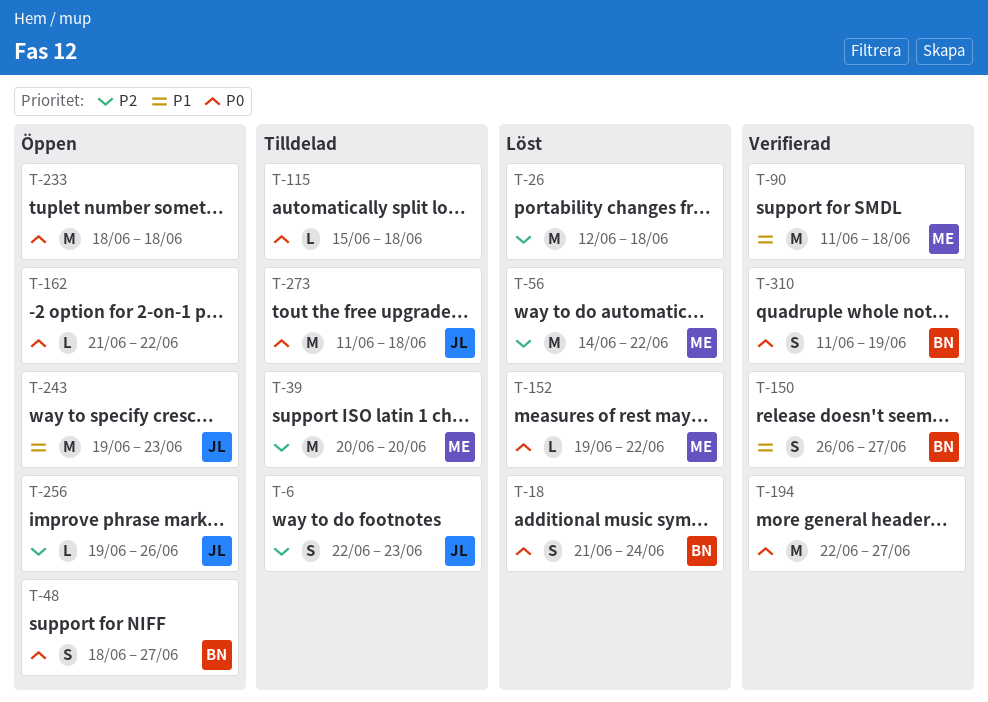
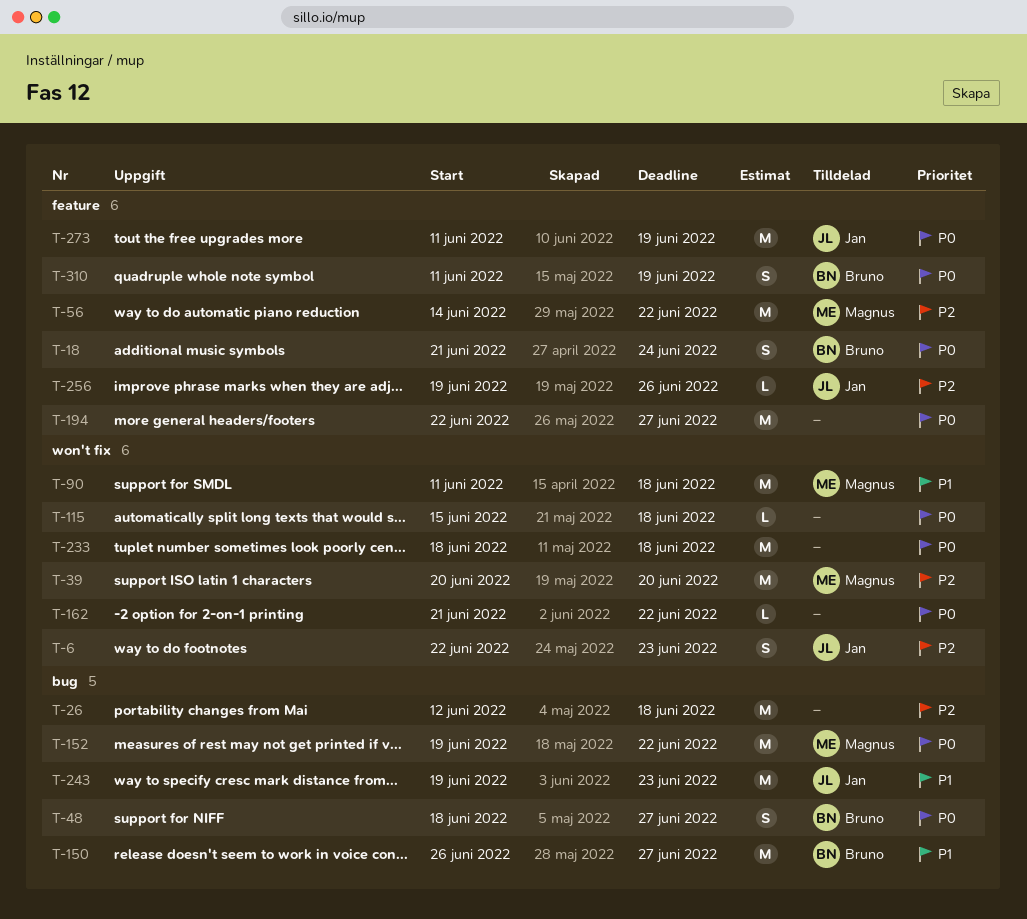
T-150, estimate: S -> M
T-152, estimate: L -> M
T-273, due: Jun 18 -> Jun 19

